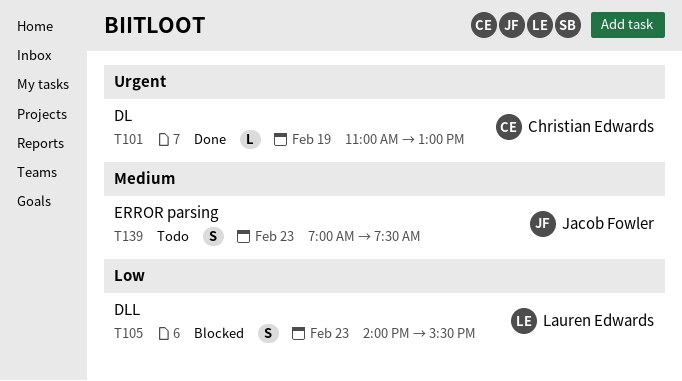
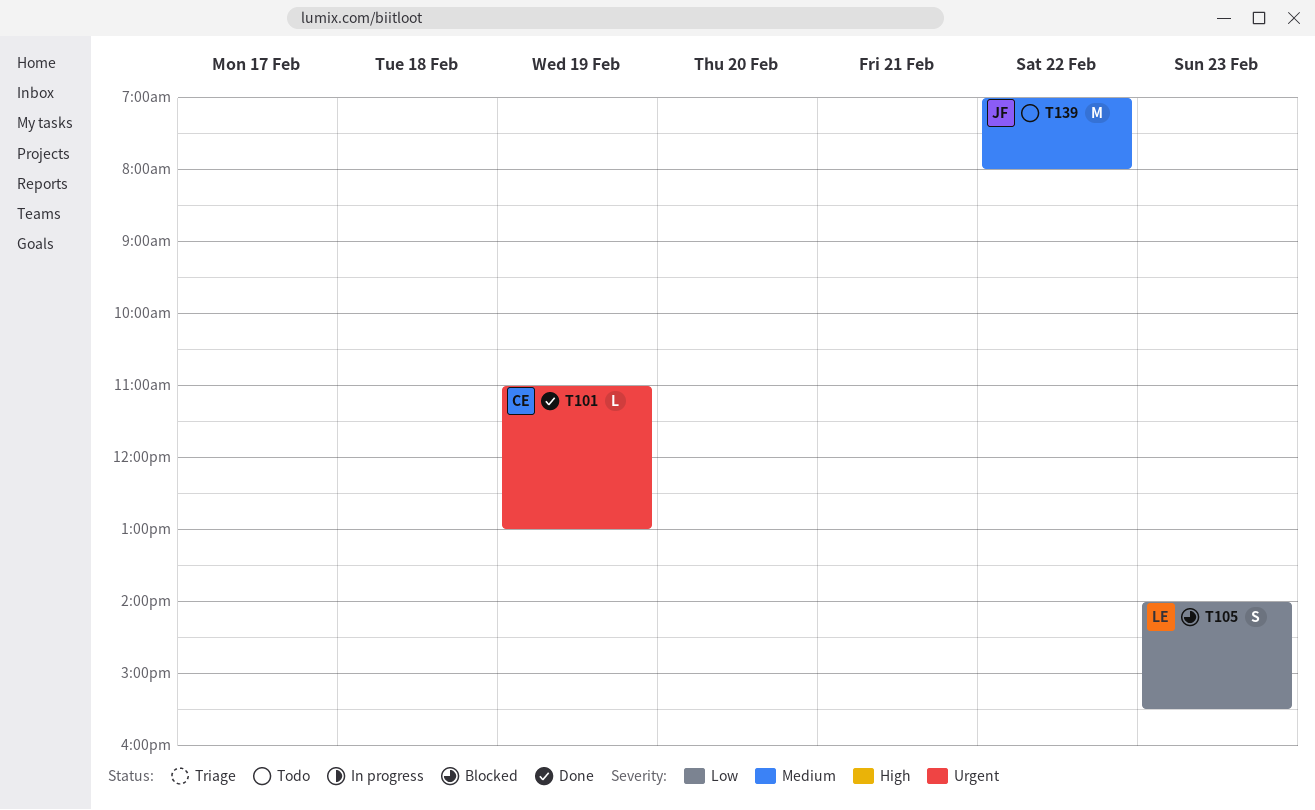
T139, estimate: S -> M
T139, day: Feb 23 -> Feb 22
T139, ends: 07:30 -> 08:00

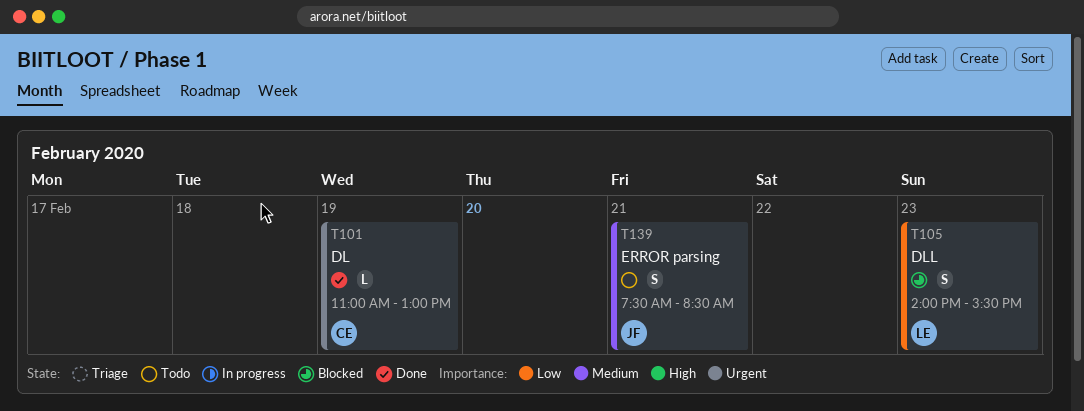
T139, estimate: M -> S
T139, day: Feb 22 -> Feb 21
T139, begins: 07:00 -> 07:30
T139, ends: 08:00 -> 08:30

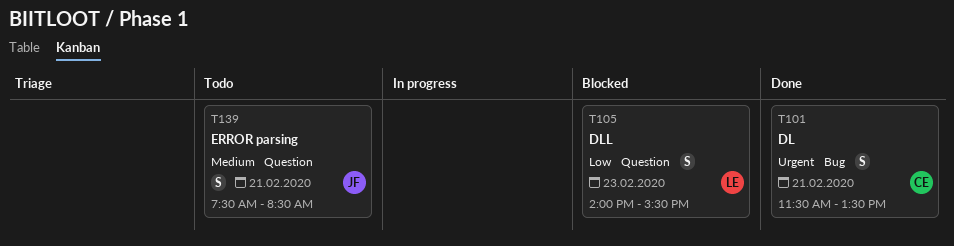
T101, estimate: L -> S
T101, day: Feb 19 -> Feb 21
T101, begins: 11:00 -> 11:30
T101, ends: 13:00 -> 13:30

